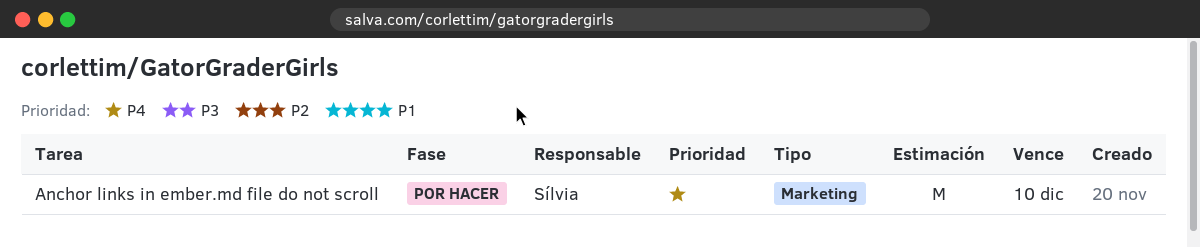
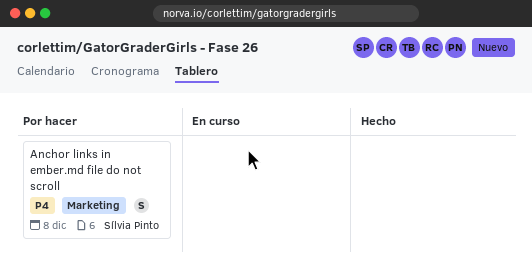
Anchor links in ember.md file do not scroll, estimate: M -> S
Anchor links in ember.md file do not scroll, due: Dec 10 -> Dec 8

